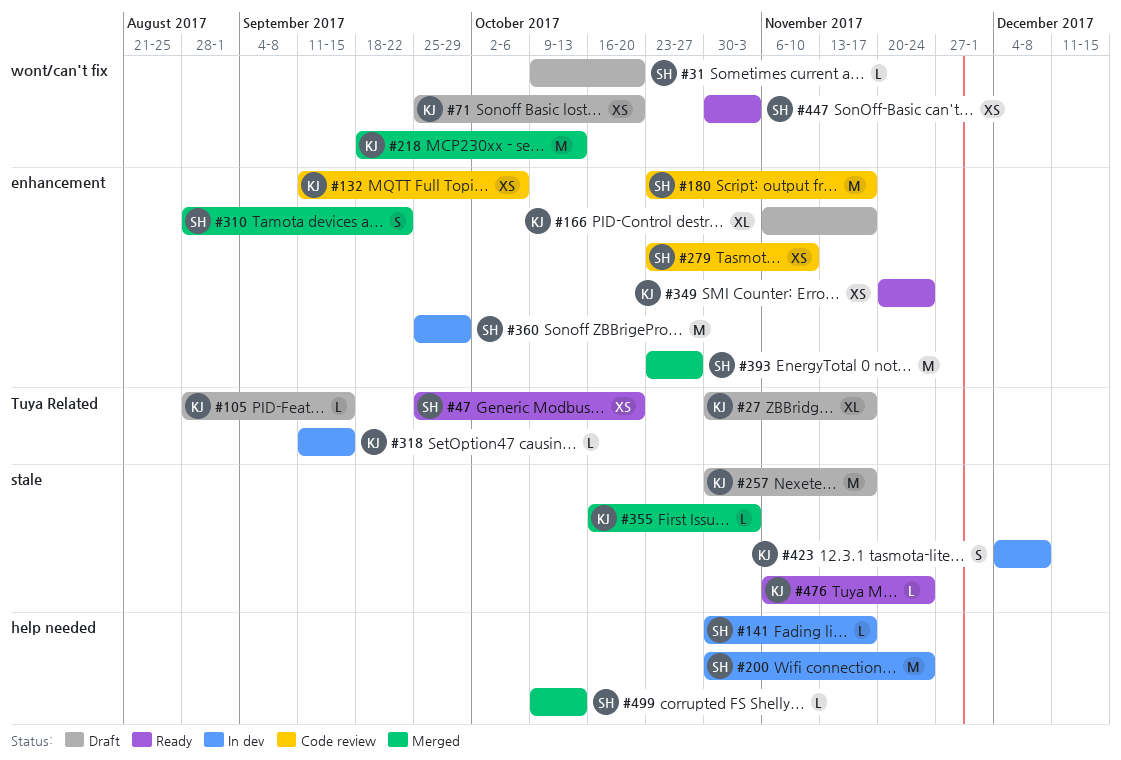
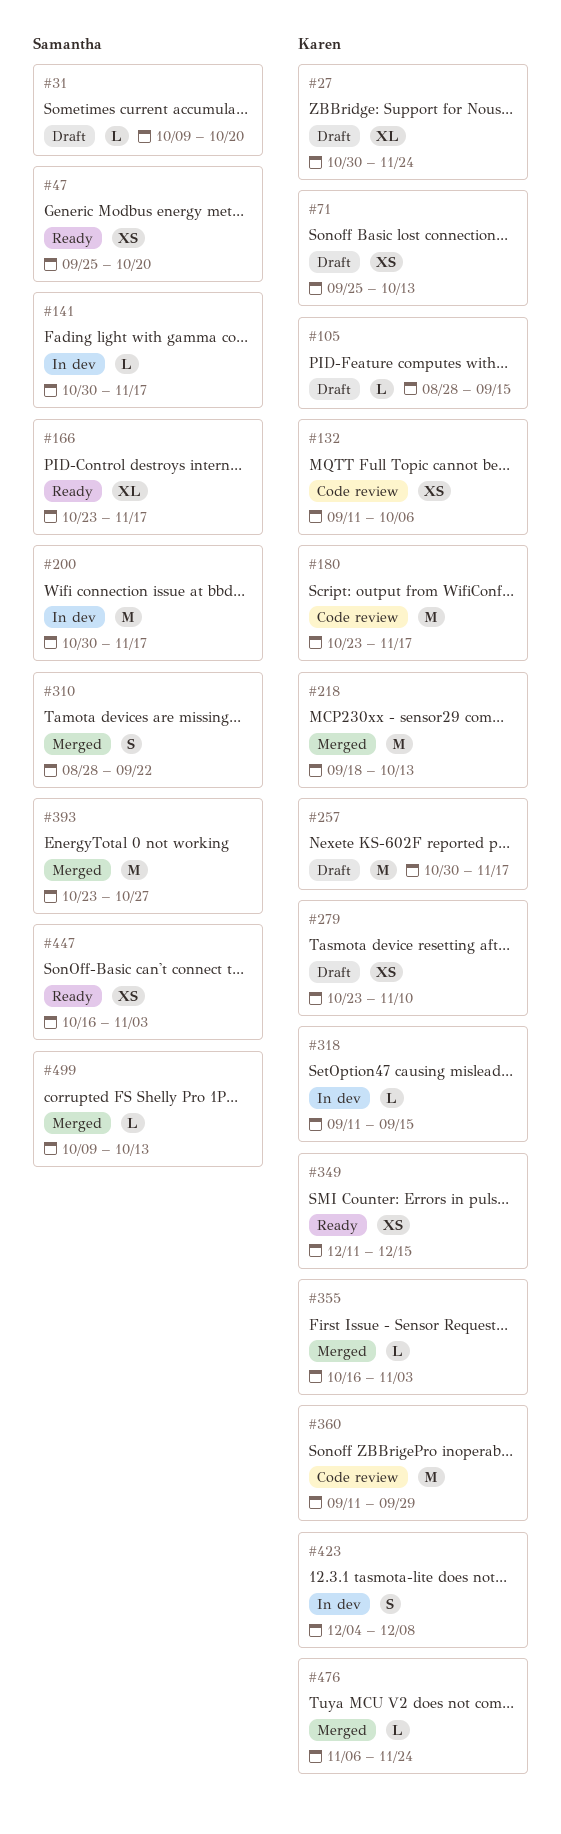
#27, due: Nov 17 -> Nov 24
#71, due: Oct 20 -> Oct 13
#166, status: Draft -> Ready
#166, owner: Karen -> Samantha
#166, start: Nov 6 -> Oct 23
#180, owner: Samantha -> Karen
#200, due: Nov 24 -> Nov 17
#279, status: Code review -> Draft
#279, owner: Samantha -> Karen
#349, start: Nov 20 -> Dec 11
#349, due: Nov 24 -> Dec 15
#360, status: In dev -> Code review
#360, owner: Samantha -> Karen
#360, start: Sep 25 -> Sep 11
#447, start: Oct 30 -> Oct 16
#476, status: Ready -> Merged

